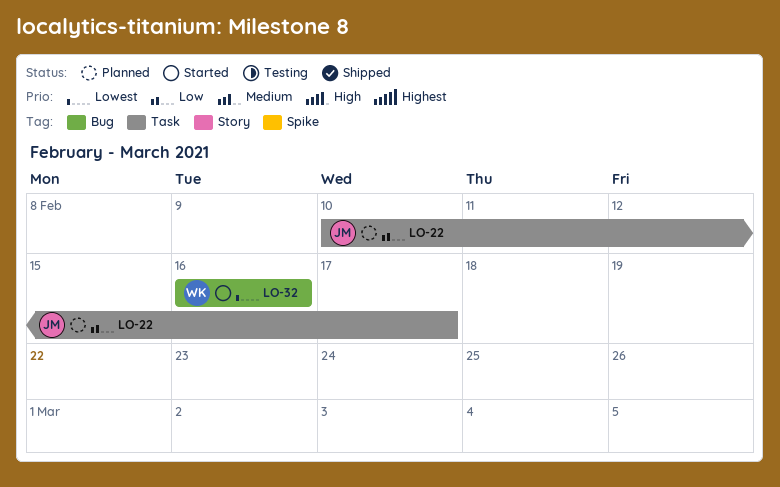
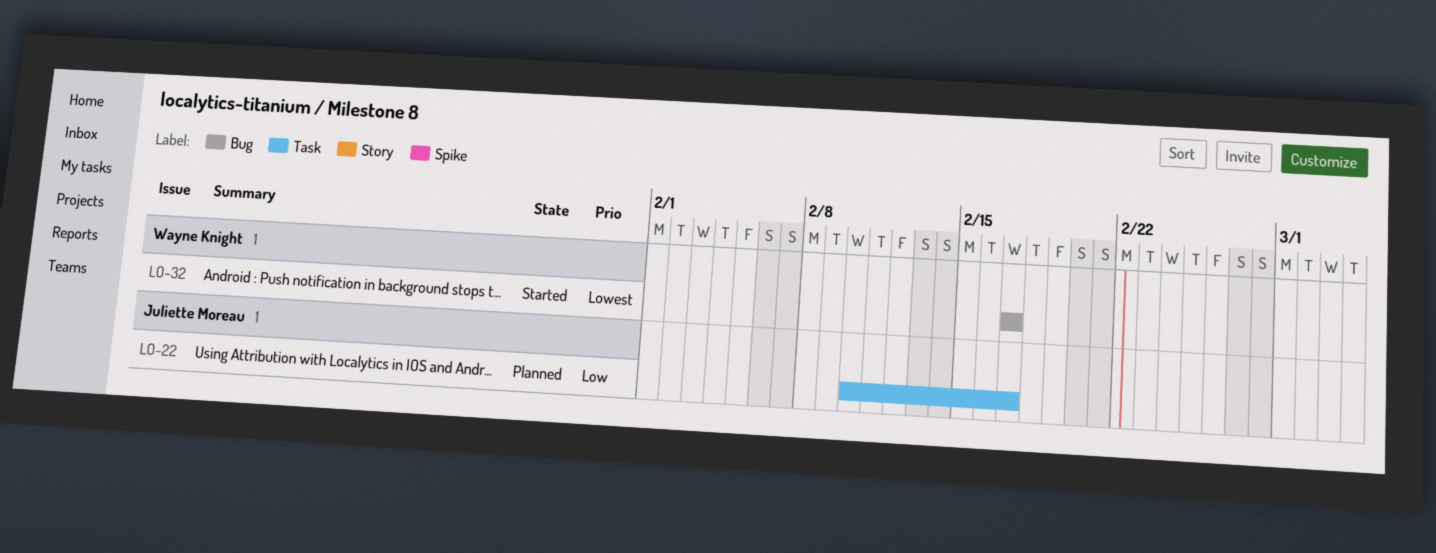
LO-32, start: Feb 16 -> Feb 17
LO-32, due: Feb 16 -> Feb 17

